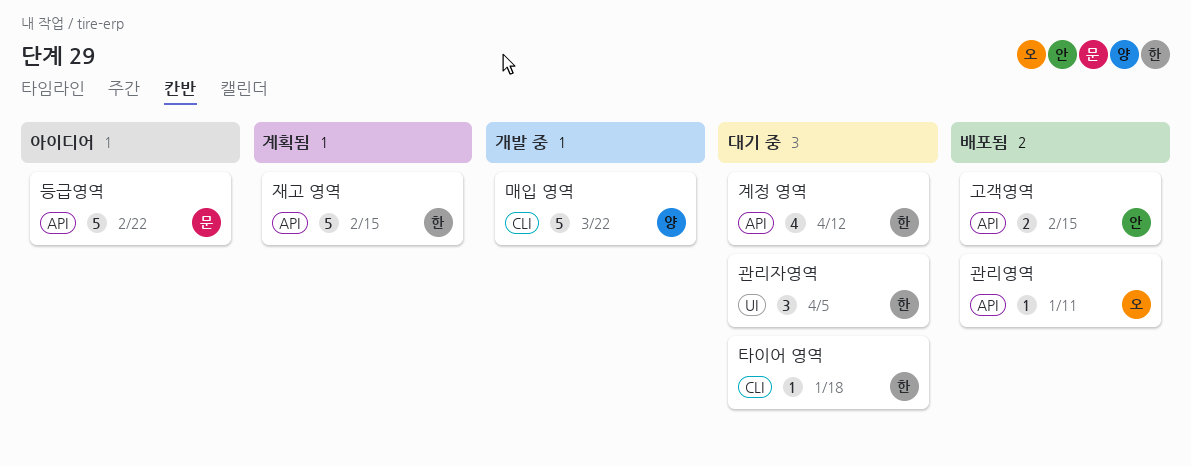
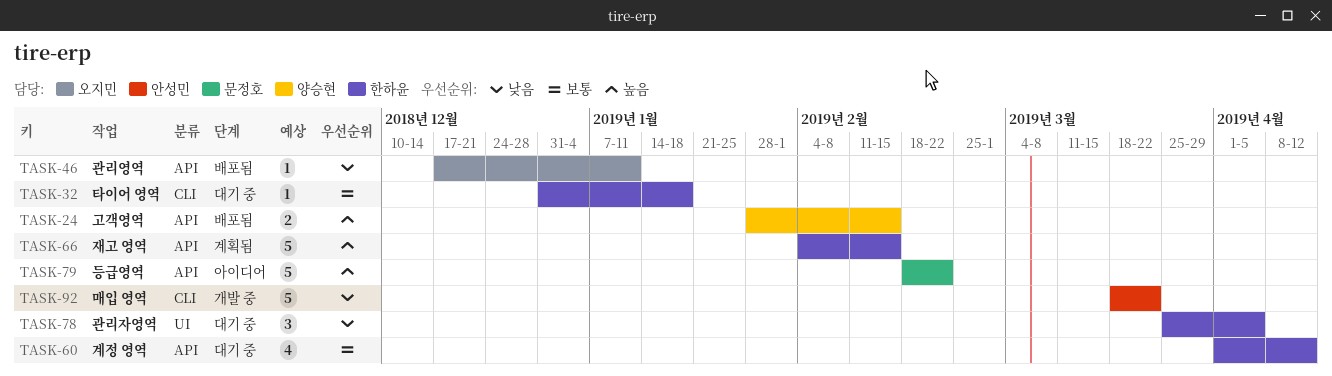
고객영역, owner: 안성민 -> 양승현
매입 영역, owner: 양승현 -> 안성민

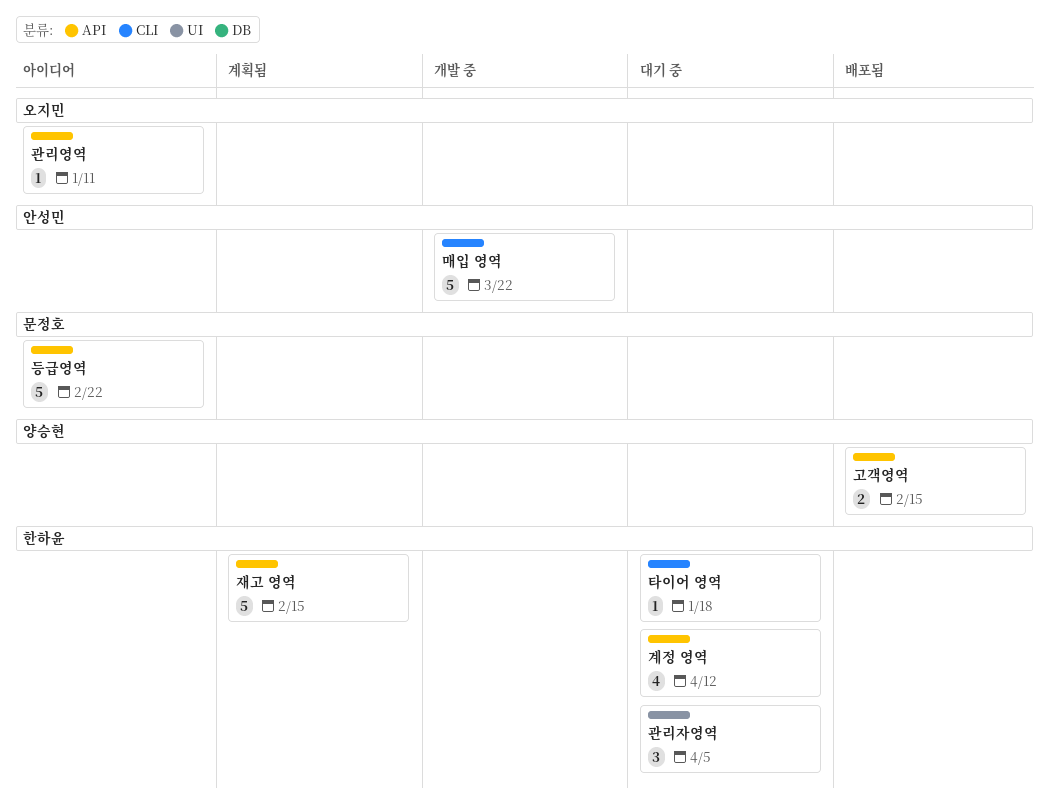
관리영역, status: 배포됨 -> 아이디어

